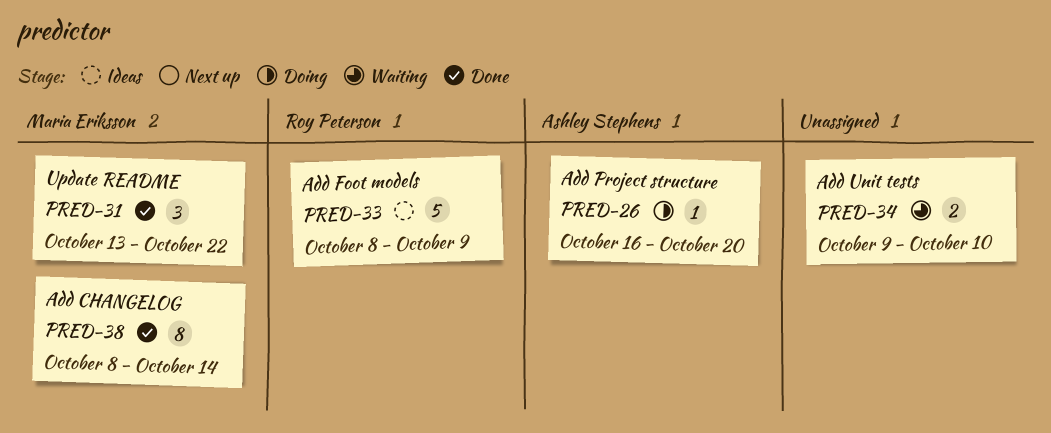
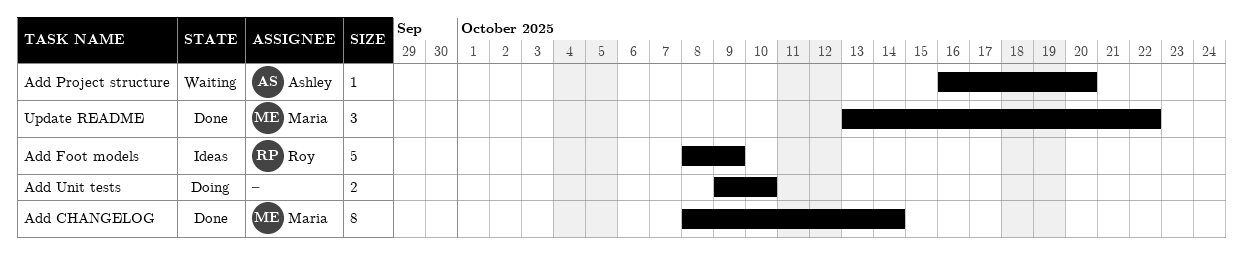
Add Project structure, status: Doing -> Waiting
Add Unit tests, status: Waiting -> Doing

